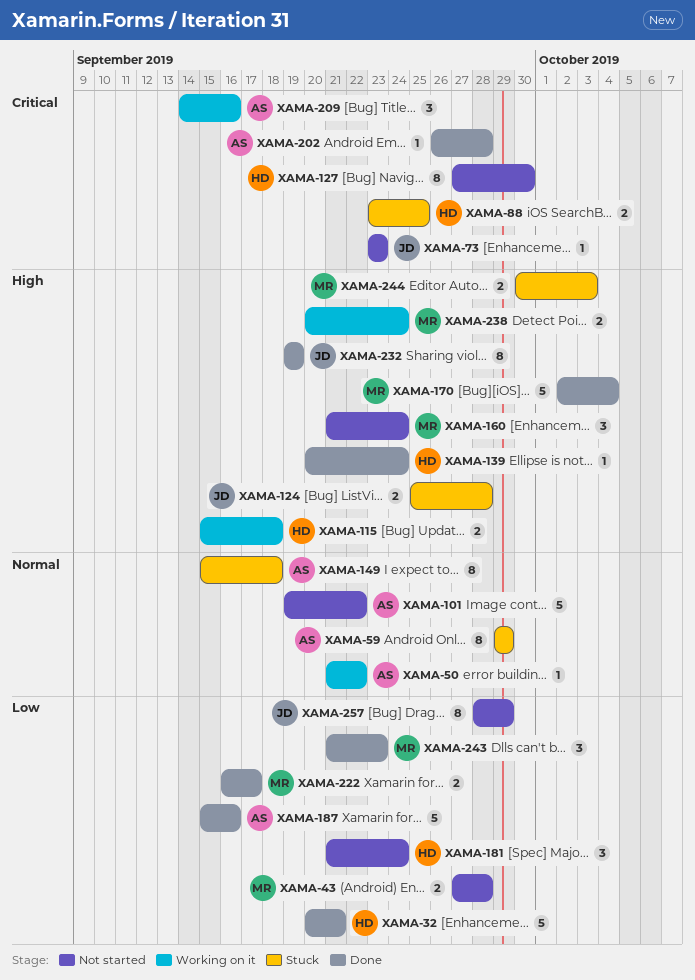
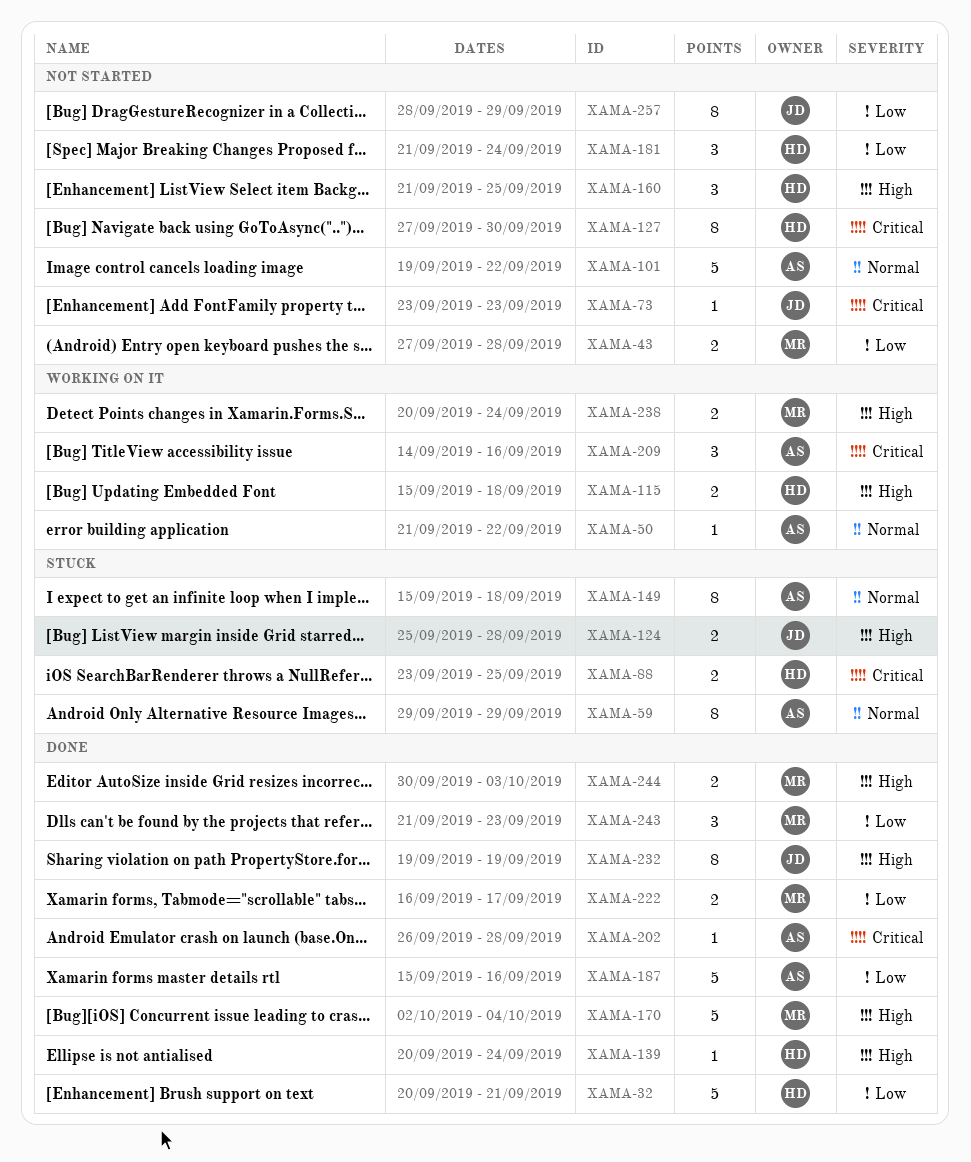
XAMA-160, owner: MR -> HD
XAMA-160, due: Sep 24 -> Sep 25
XAMA-244, status: Stuck -> Done

